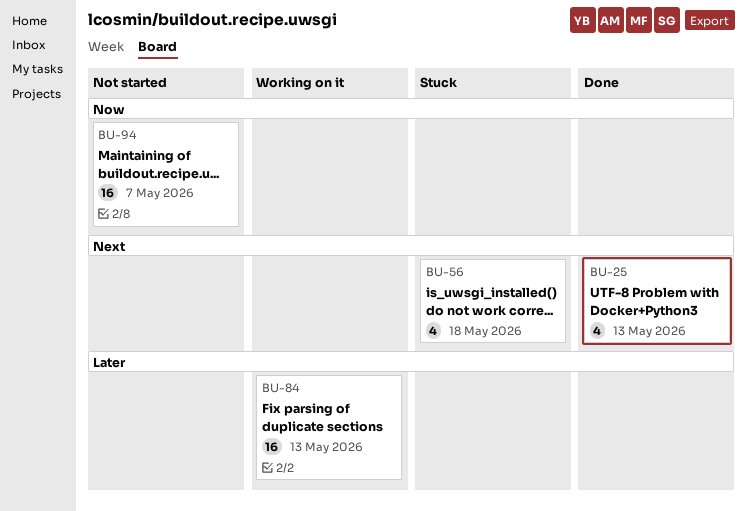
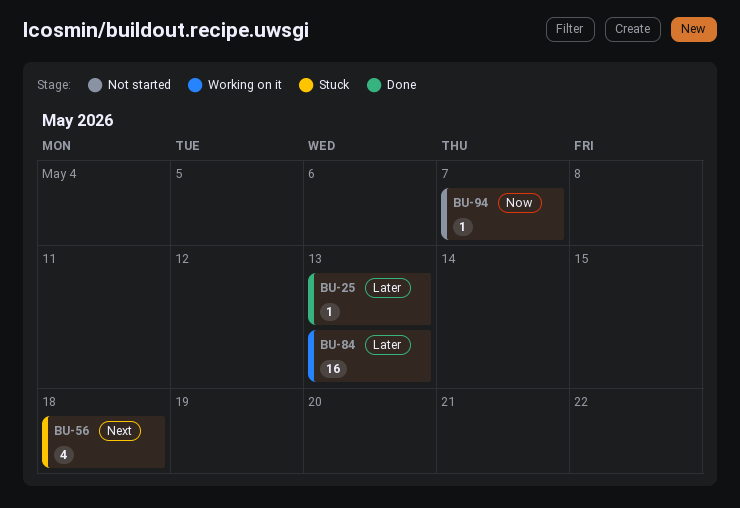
BU-25, priority: Next -> Later
BU-25, estimate: 4 -> 1
BU-94, estimate: 16 -> 1

